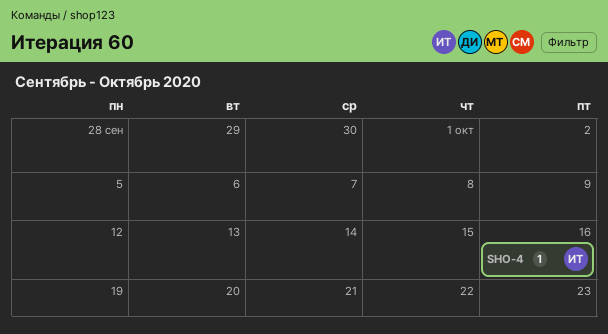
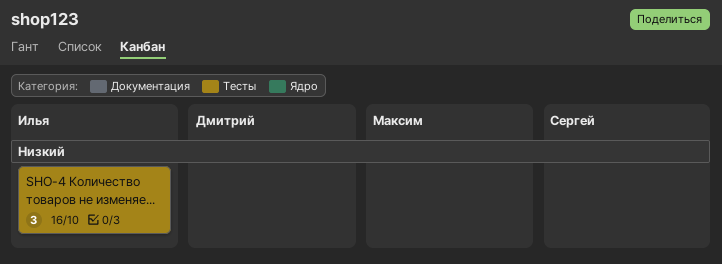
SHO-4, estimate: 1 -> 3

